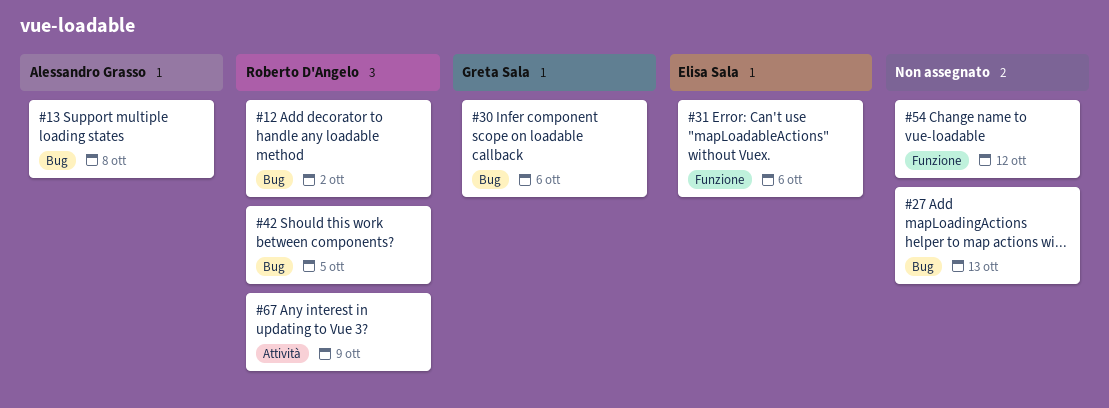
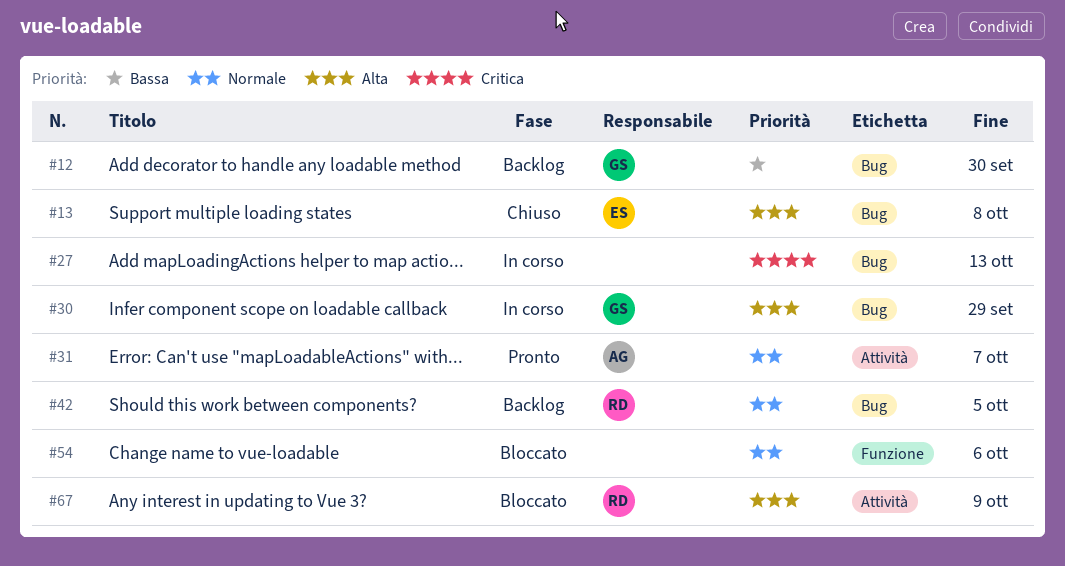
#12, owner: Roberto D'Angelo -> Greta Sala
#12, due: Oct 2 -> Sep 30
#13, owner: Alessandro Grasso -> Elisa Sala
#30, due: Oct 6 -> Sep 29
#31, owner: Elisa Sala -> Alessandro Grasso
#31, label: Funzione -> Attività
#31, due: Oct 6 -> Oct 7
#54, due: Oct 12 -> Oct 6

